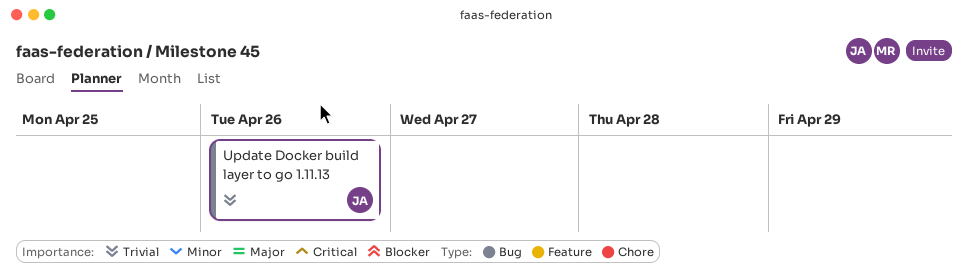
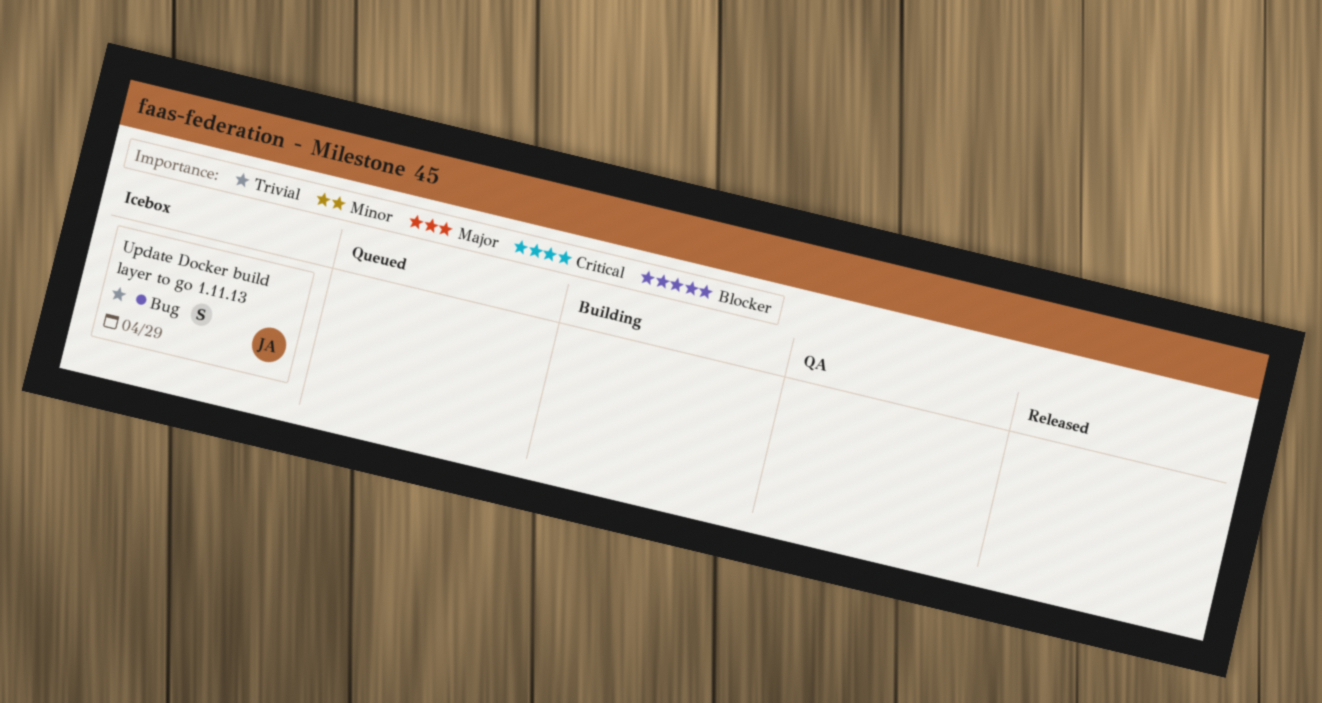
Update Docker build layer to go 1.11.13, due: Apr 26 -> Apr 29

